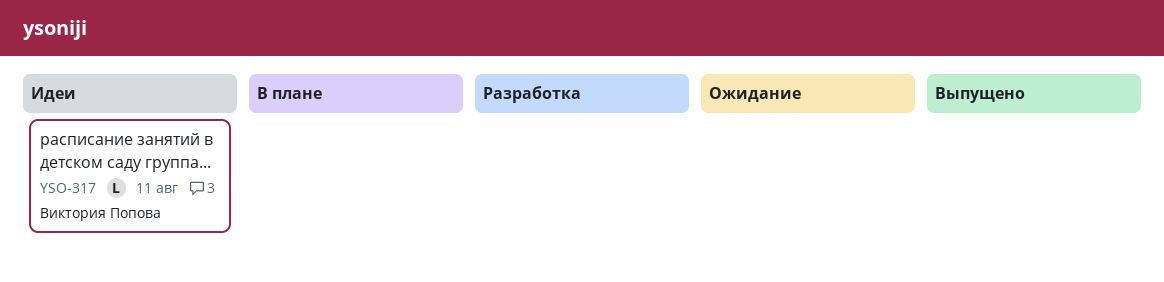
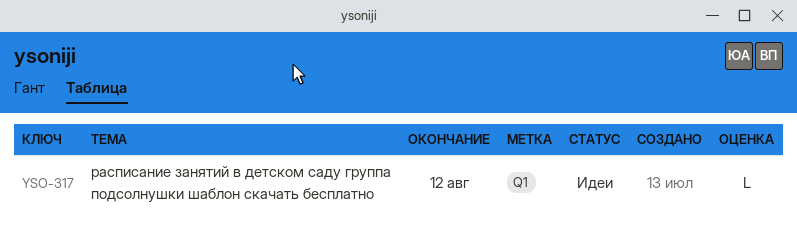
YSO-317, due: Aug 11 -> Aug 12

